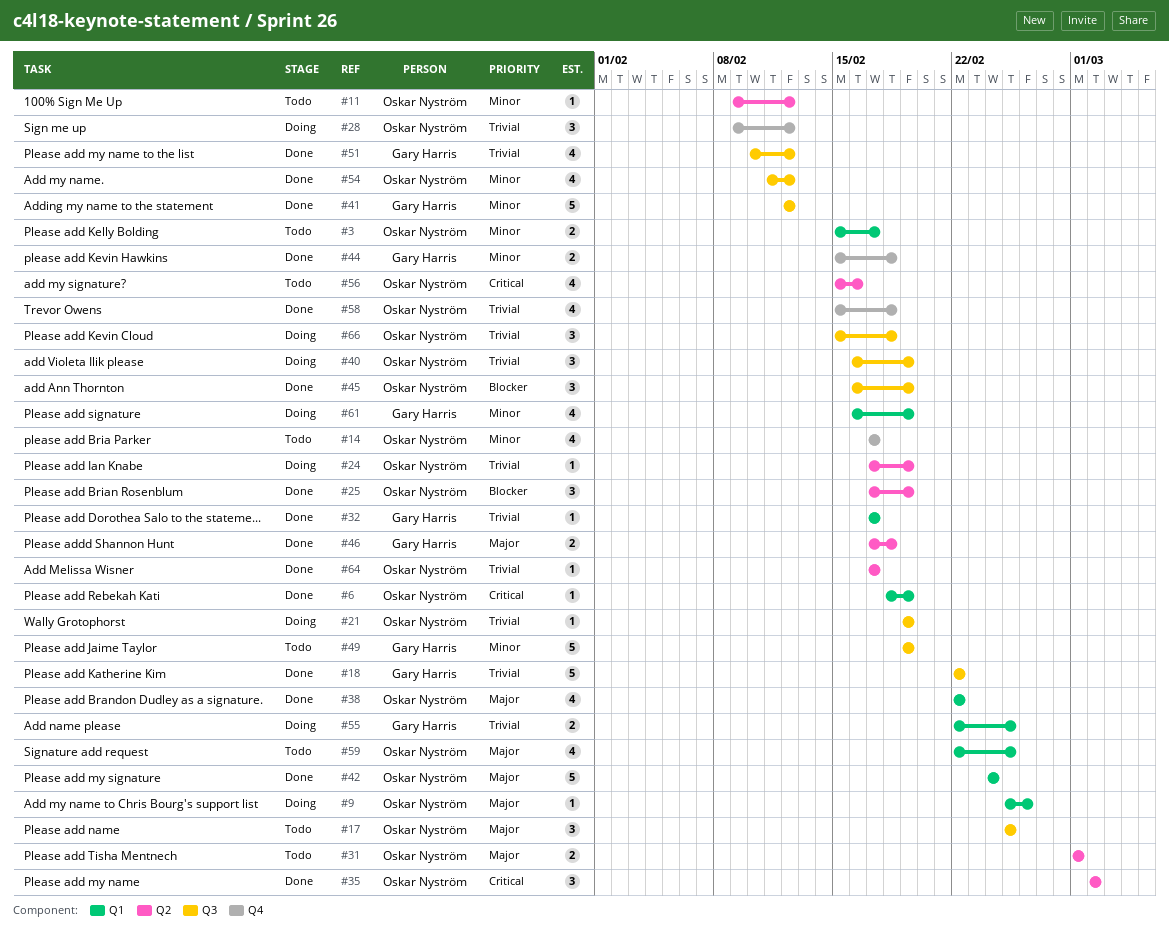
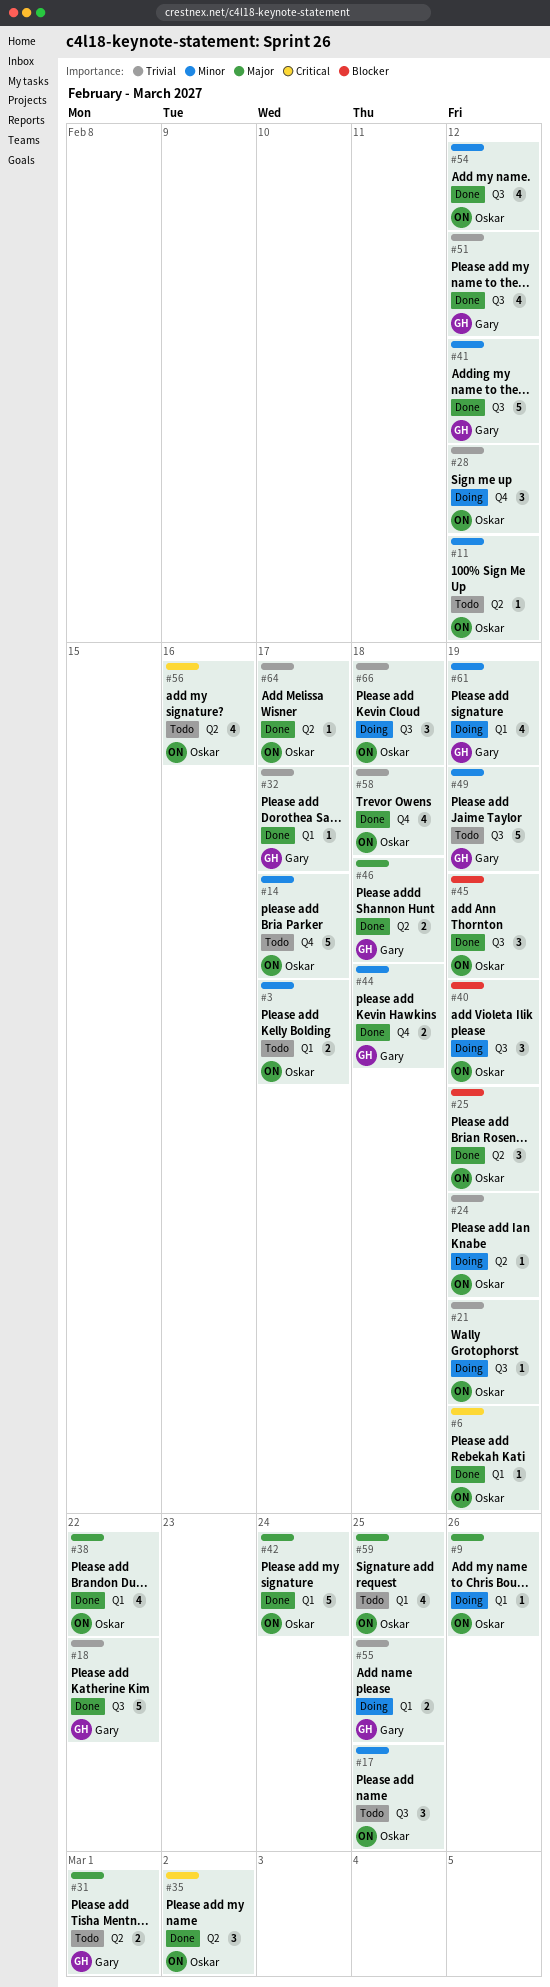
#14, estimate: 4 -> 5
#17, priority: Major -> Minor
#31, owner: Oskar Nyström -> Gary Harris
#40, priority: Trivial -> Blocker

